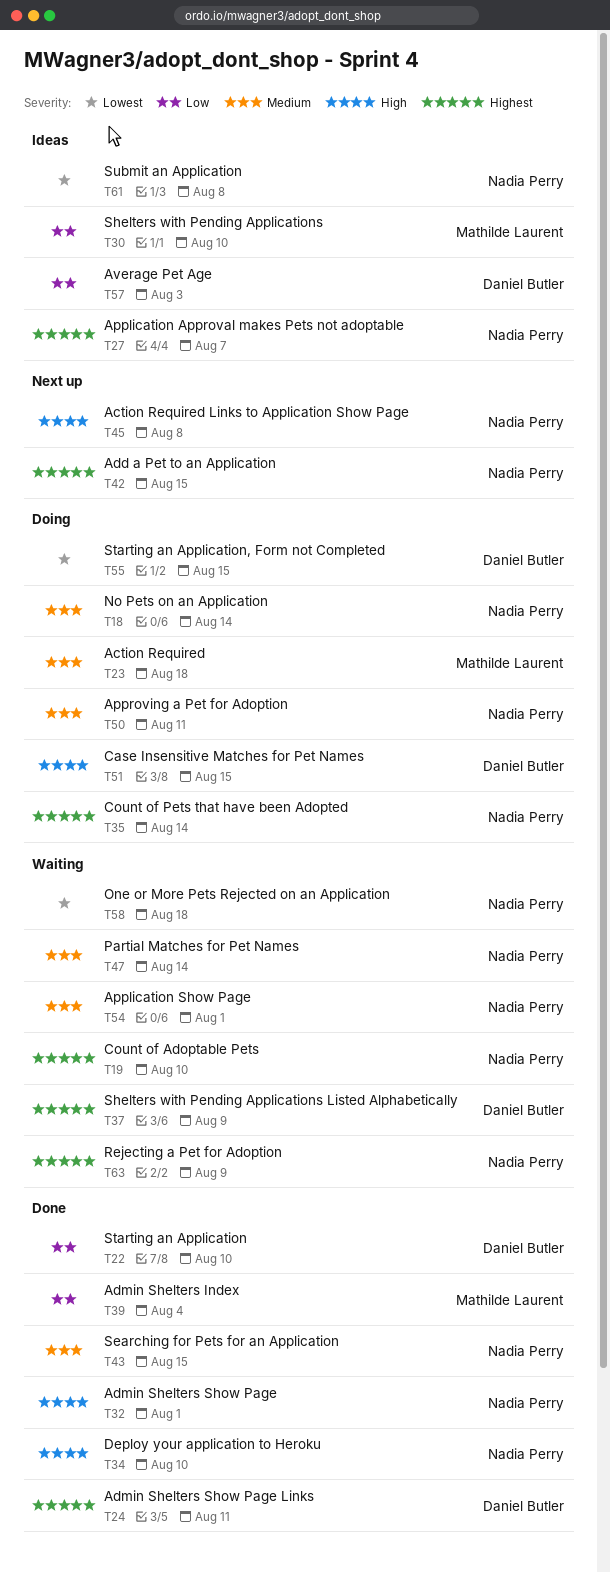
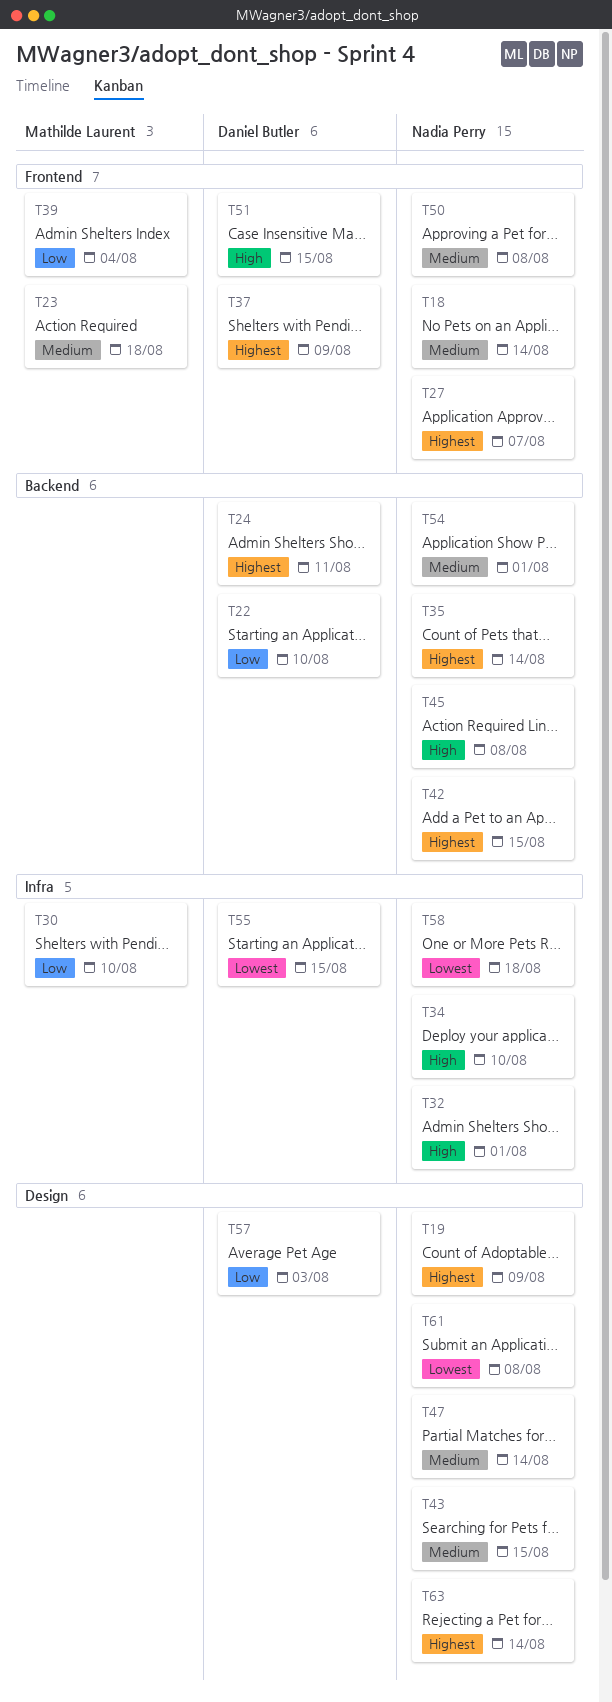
T19, due: Aug 10 -> Aug 9
T50, due: Aug 11 -> Aug 8
T63, due: Aug 9 -> Aug 14

